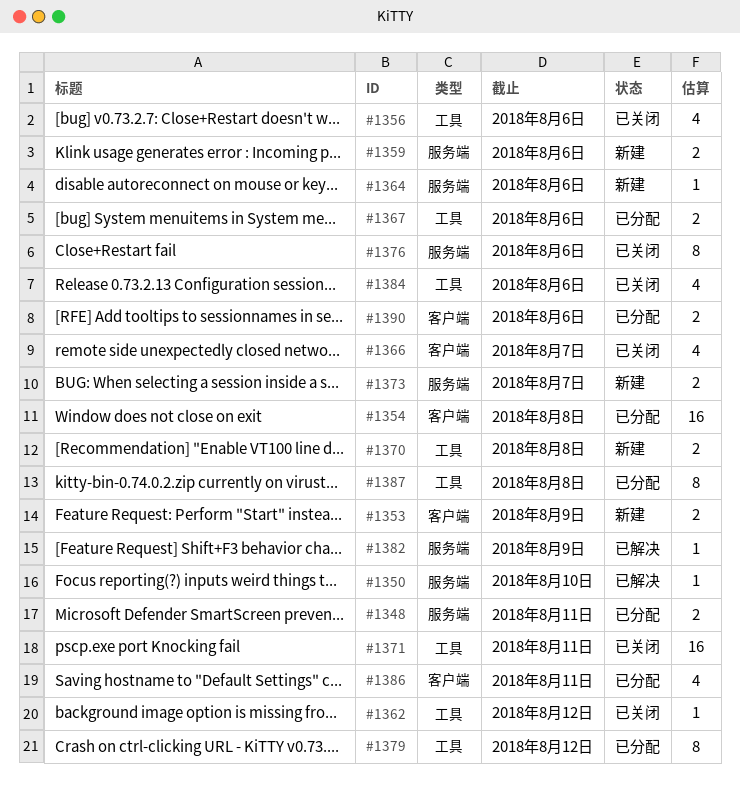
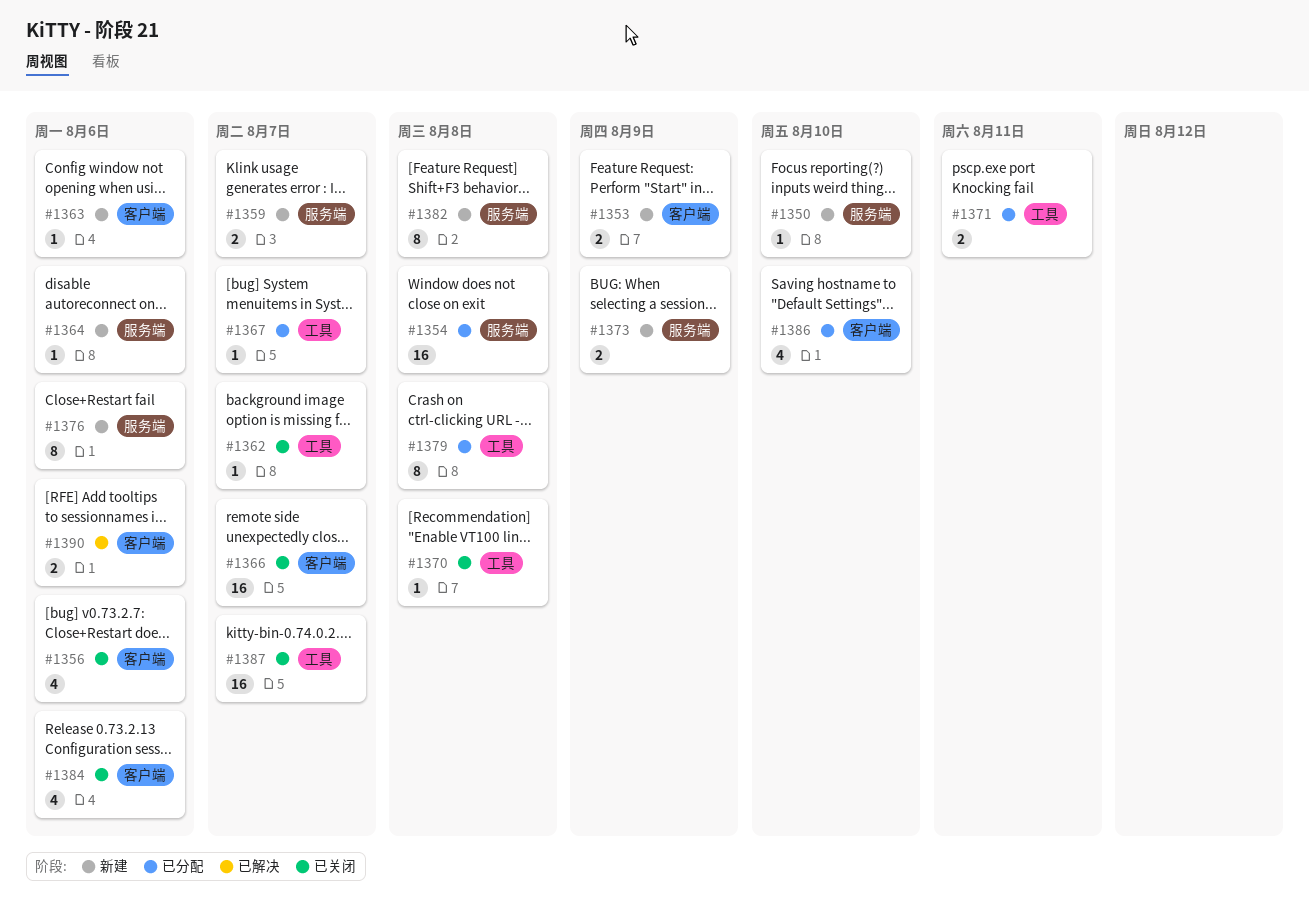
#1348: present -> none
#1350, status: 已解决 -> 新建
#1354, label: 客户端 -> 服务端
#1356, label: 工具 -> 客户端
#1359, due: Aug 6 -> Aug 7
#1362, due: Aug 12 -> Aug 7
#1363: none -> present
#1366, estimate: 4 -> 16
#1367, estimate: 2 -> 1
#1367, due: Aug 6 -> Aug 7
#1370, status: 新建 -> 已关闭
#1370, estimate: 2 -> 1
#1371, status: 已关闭 -> 已分配
#1371, estimate: 16 -> 2
#1373, due: Aug 7 -> Aug 9
#1376, status: 已关闭 -> 新建
#1379, due: Aug 12 -> Aug 8
#1382, status: 已解决 -> 新建
#1382, estimate: 1 -> 8
#1382, due: Aug 9 -> Aug 8
#1384, label: 工具 -> 客户端
#1386, due: Aug 11 -> Aug 10
#1387, status: 已分配 -> 已关闭
#1387, estimate: 8 -> 16
#1387, due: Aug 8 -> Aug 7
#1390, status: 已分配 -> 已解决

